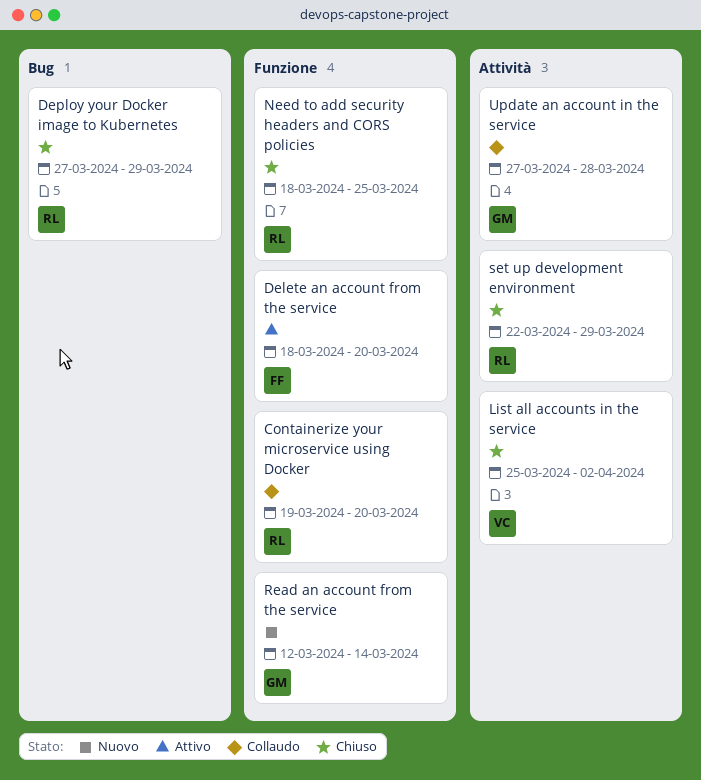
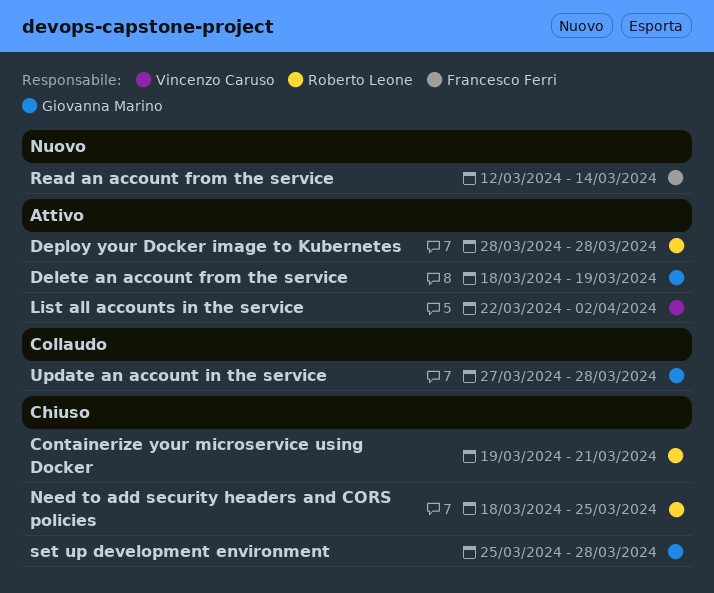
Containerize your microservice using Docker, status: Collaudo -> Chiuso
Containerize your microservice using Docker, due: Mar 20 -> Mar 21
Delete an account from the service, owner: Francesco Ferri -> Giovanna Marino
Delete an account from the service, due: Mar 20 -> Mar 19
Deploy your Docker image to Kubernetes, status: Chiuso -> Attivo
Deploy your Docker image to Kubernetes, start: Mar 27 -> Mar 28
Deploy your Docker image to Kubernetes, due: Mar 29 -> Mar 28
List all accounts in the service, status: Chiuso -> Attivo
List all accounts in the service, start: Mar 25 -> Mar 22
Read an account from the service, owner: Giovanna Marino -> Francesco Ferri
set up development environment, owner: Roberto Leone -> Giovanna Marino
set up development environment, start: Mar 22 -> Mar 25
set up development environment, due: Mar 29 -> Mar 28

